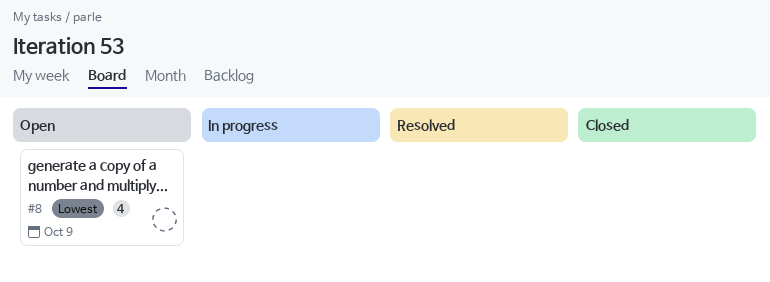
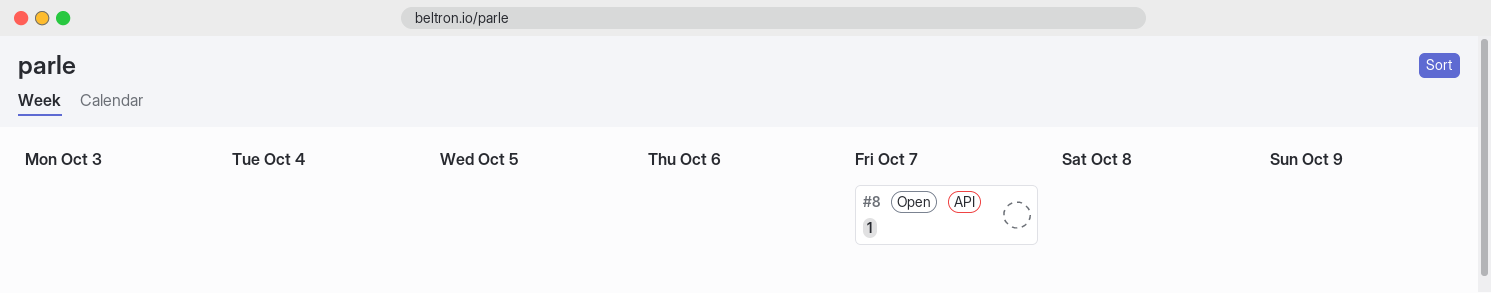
#8, estimate: 4 -> 1
#8, due: Oct 9 -> Oct 7

